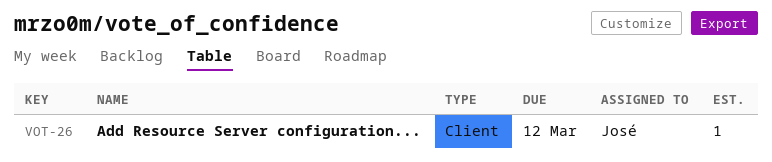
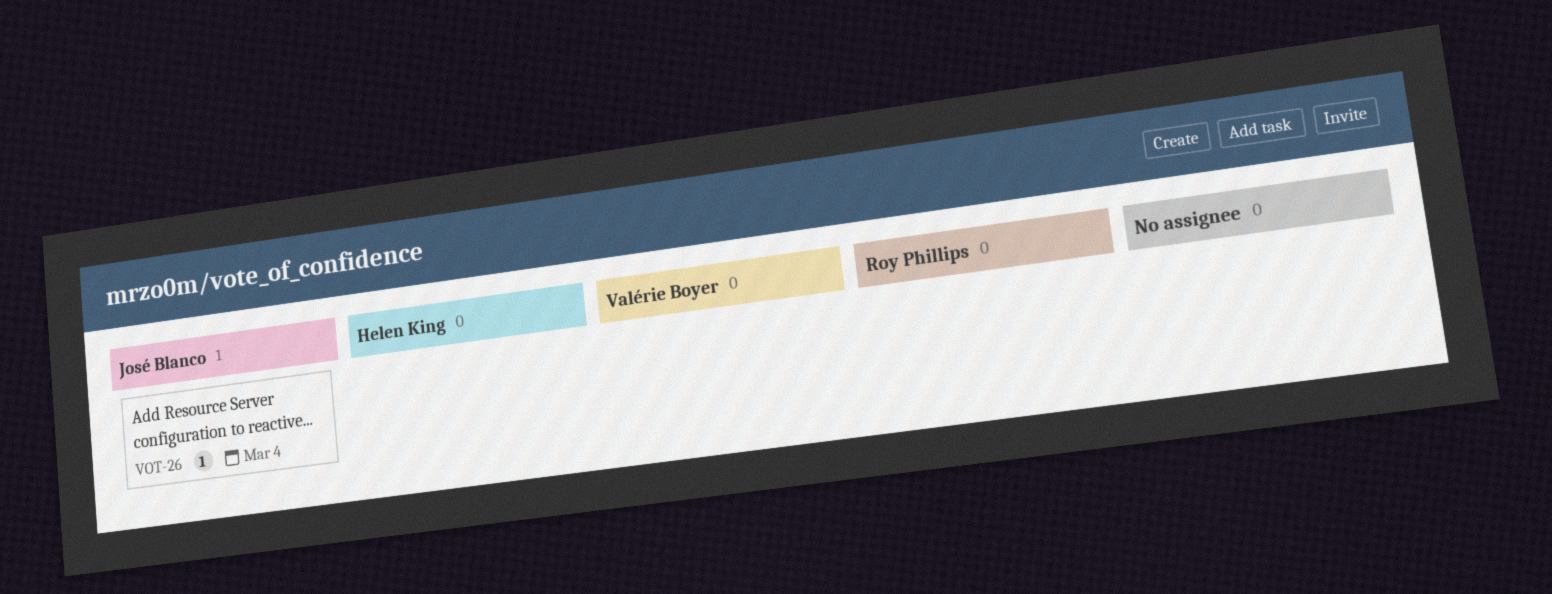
VOT-26, due: Mar 12 -> Mar 4

